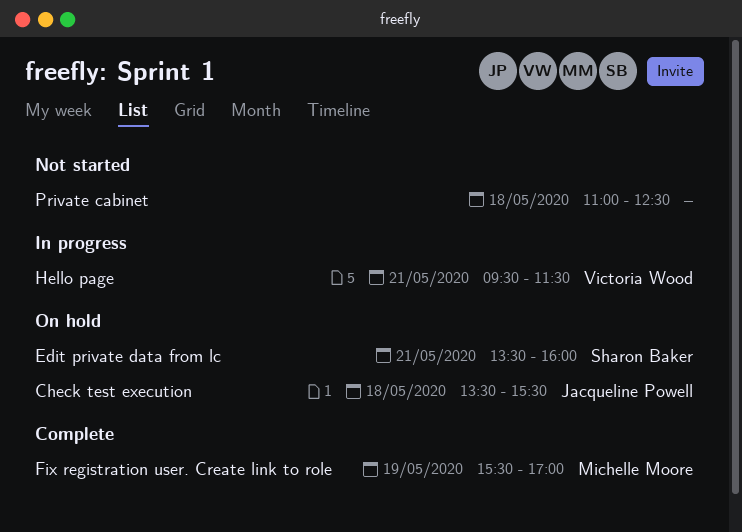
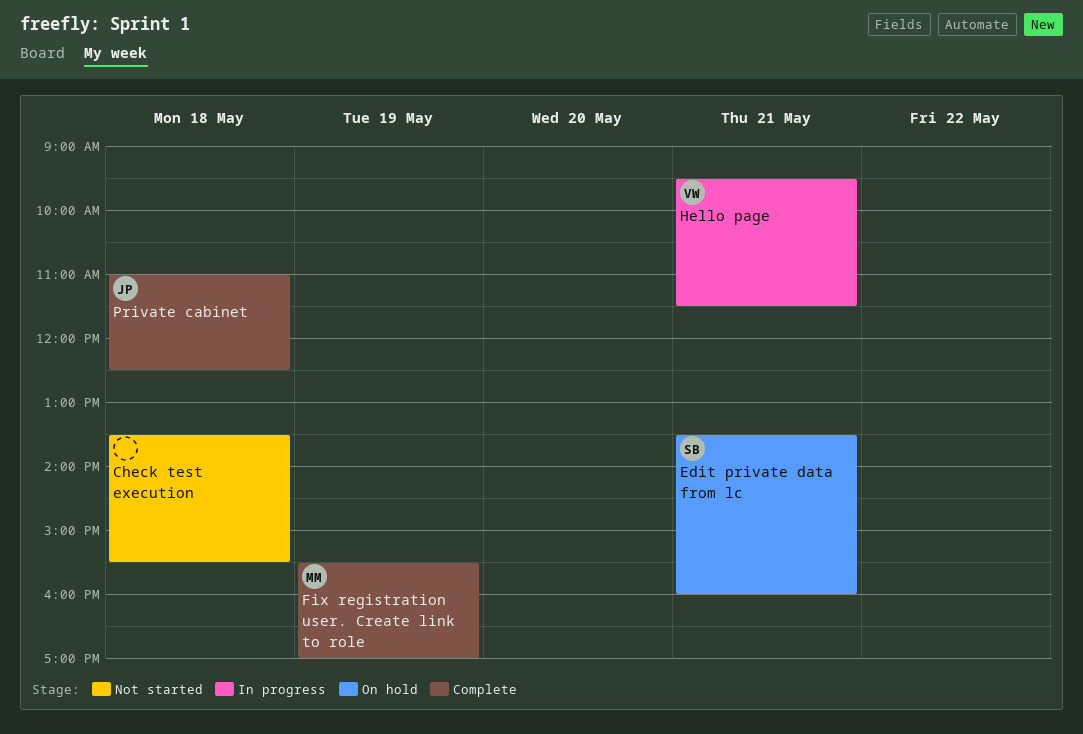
Private cabinet, status: Not started -> Complete
Private cabinet, owner: none -> Jacqueline Powell
Сheck test execution, status: On hold -> Not started
Сheck test execution, owner: Jacqueline Powell -> none

